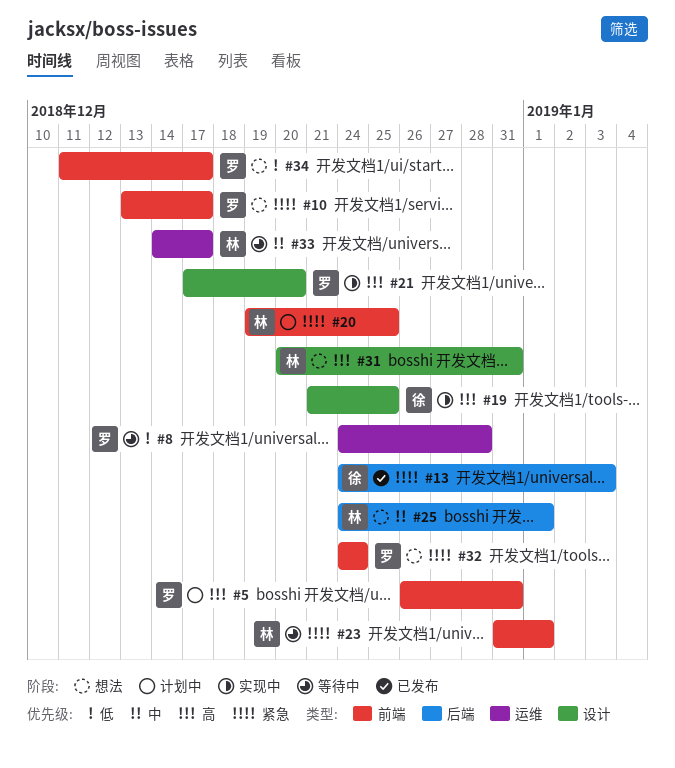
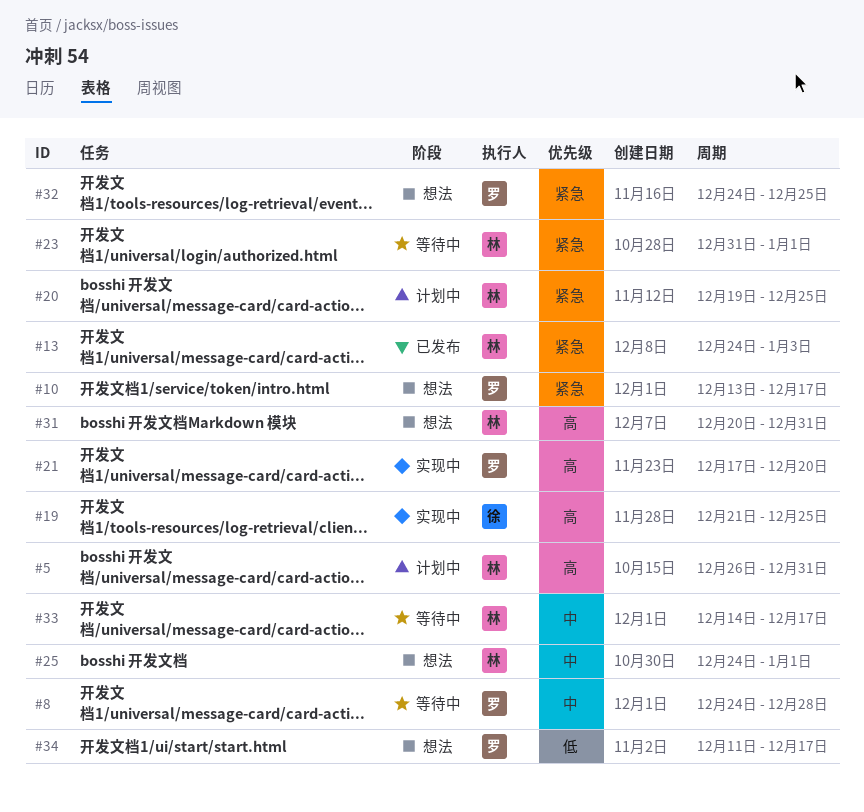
#5, owner: 罗 -> 林
#8, priority: 低 -> 中
#13, owner: 徐 -> 林
#32, due: Dec 24 -> Dec 25

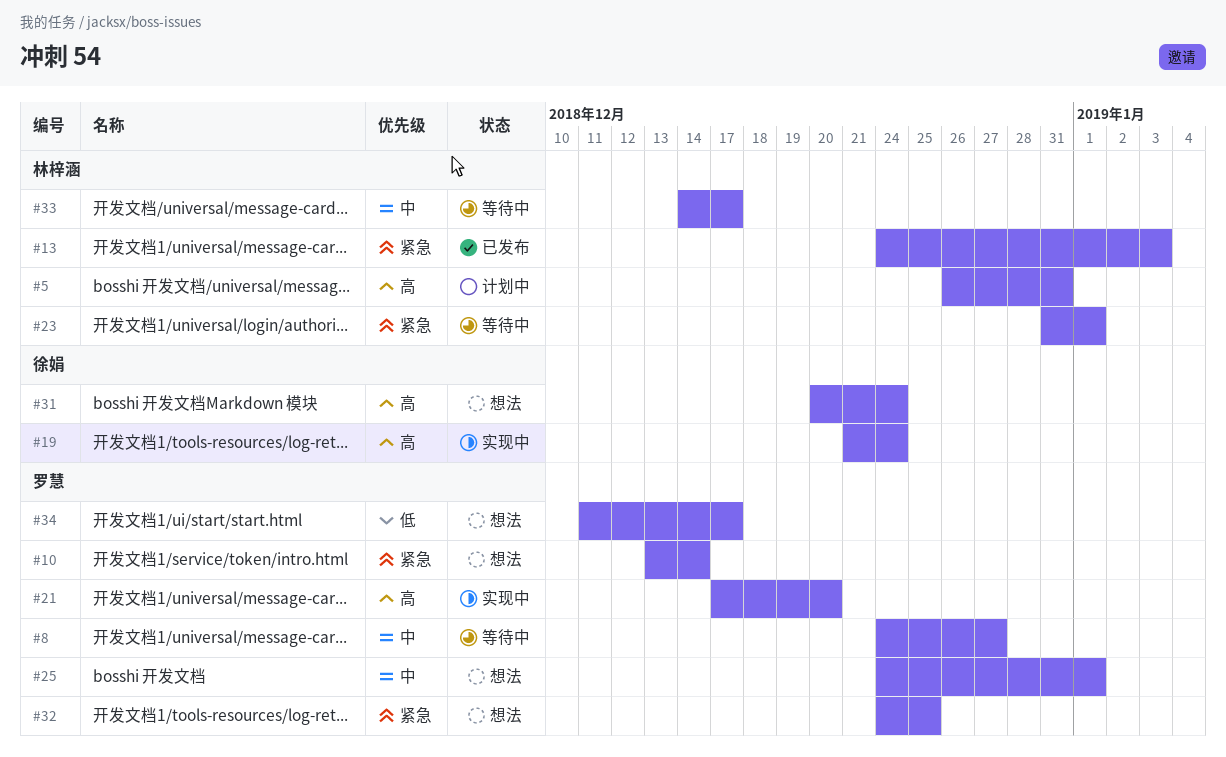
#8, due: Dec 28 -> Dec 27
#10, due: Dec 17 -> Dec 14
#19, due: Dec 25 -> Dec 24
#20: present -> none
#25, owner: 林梓涵 -> 罗慧
#31, owner: 林梓涵 -> 徐娟
#31, due: Dec 31 -> Dec 24

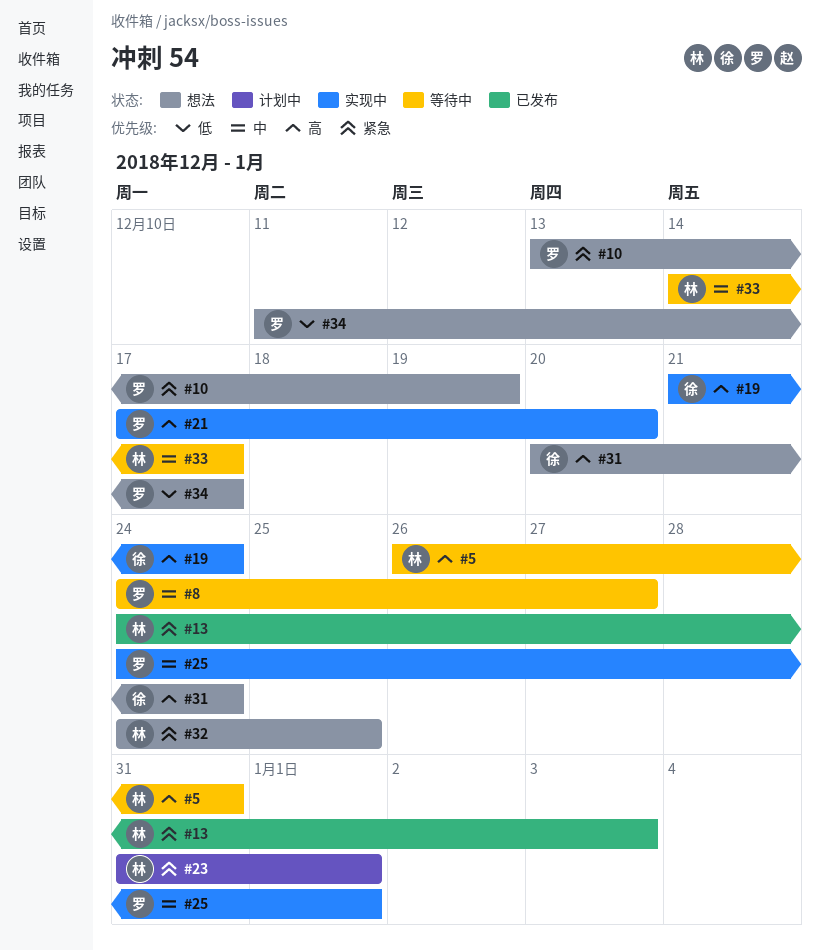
#5, status: 计划中 -> 等待中
#10, due: Dec 14 -> Dec 19
#23, status: 等待中 -> 计划中
#25, status: 想法 -> 实现中
#32, owner: 罗慧 -> 林梓涵

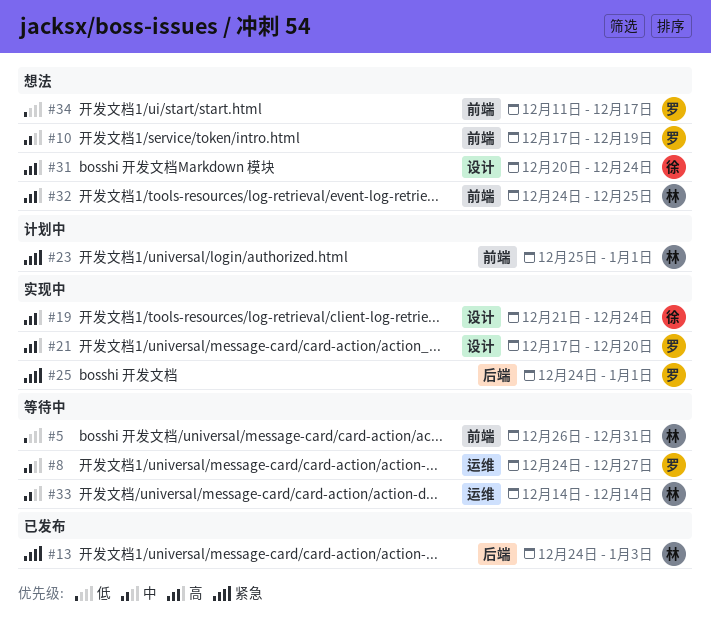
#5, priority: 高 -> 低
#10, priority: 紧急 -> 中
#10, start: Dec 13 -> Dec 17
#23, start: Dec 31 -> Dec 25
#25, priority: 中 -> 紧急
#32, priority: 紧急 -> 高
#33, due: Dec 17 -> Dec 14

